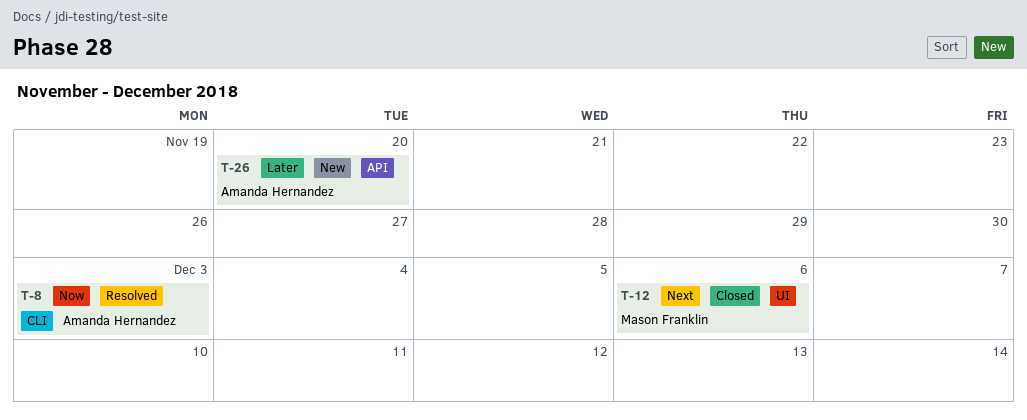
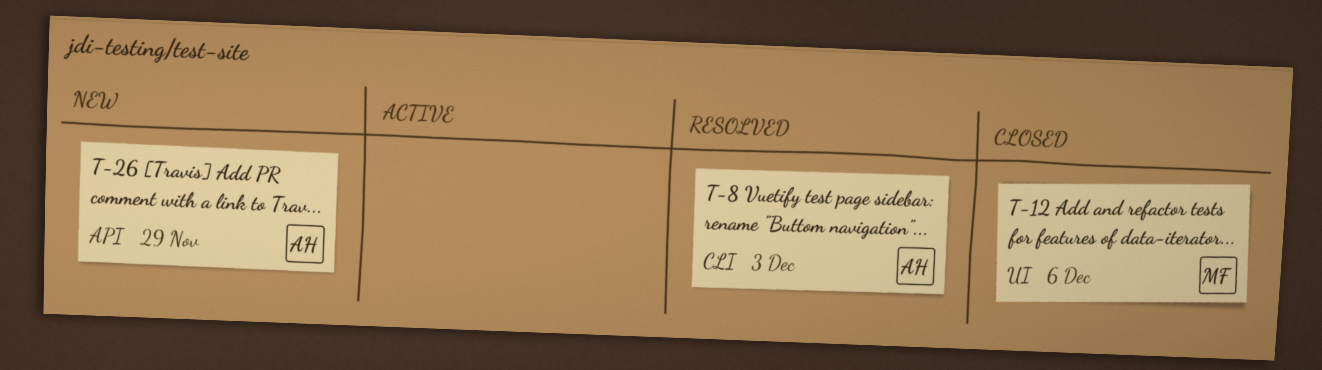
T-26, due: Nov 20 -> Nov 29

